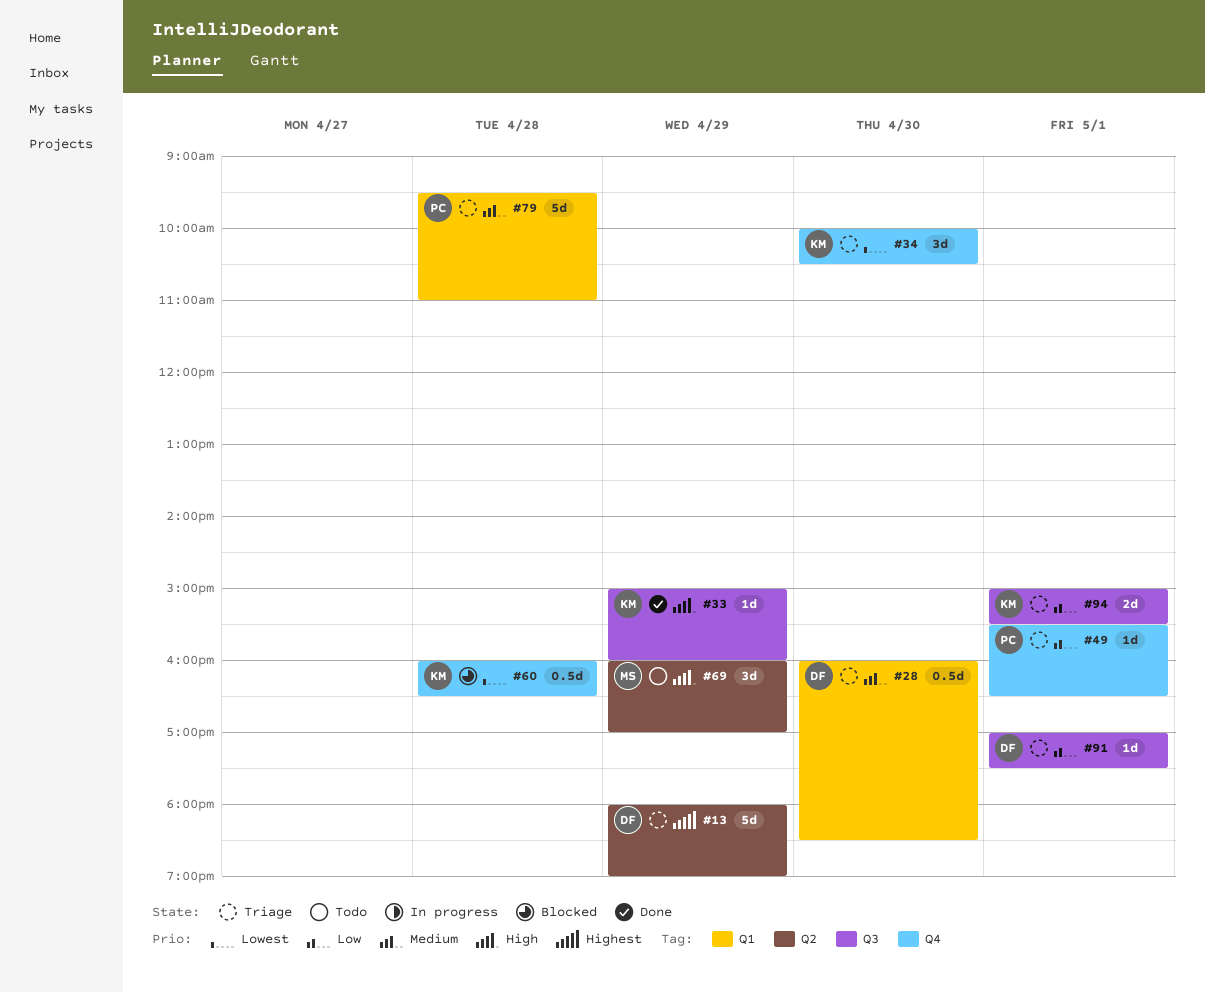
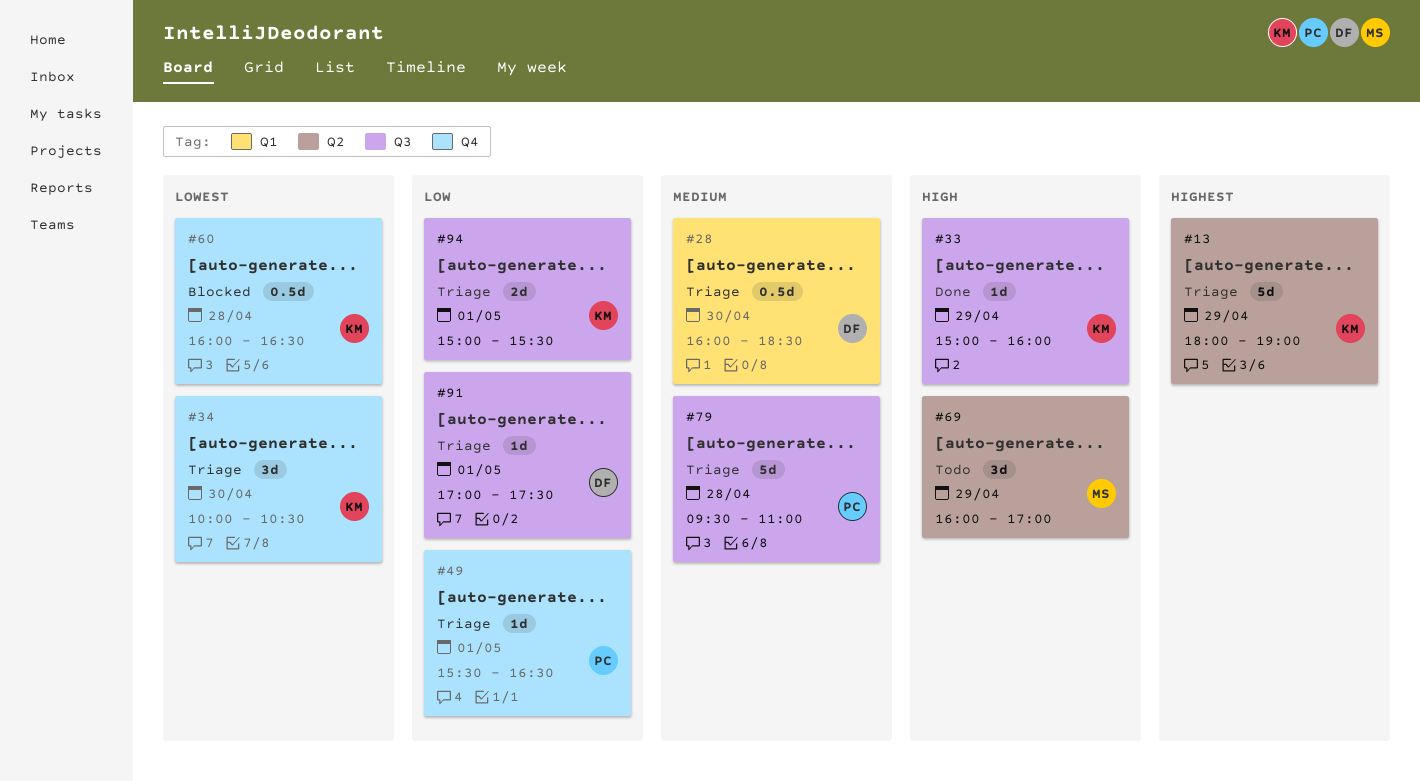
#13, owner: DF -> KM
#79, label: Q1 -> Q3

